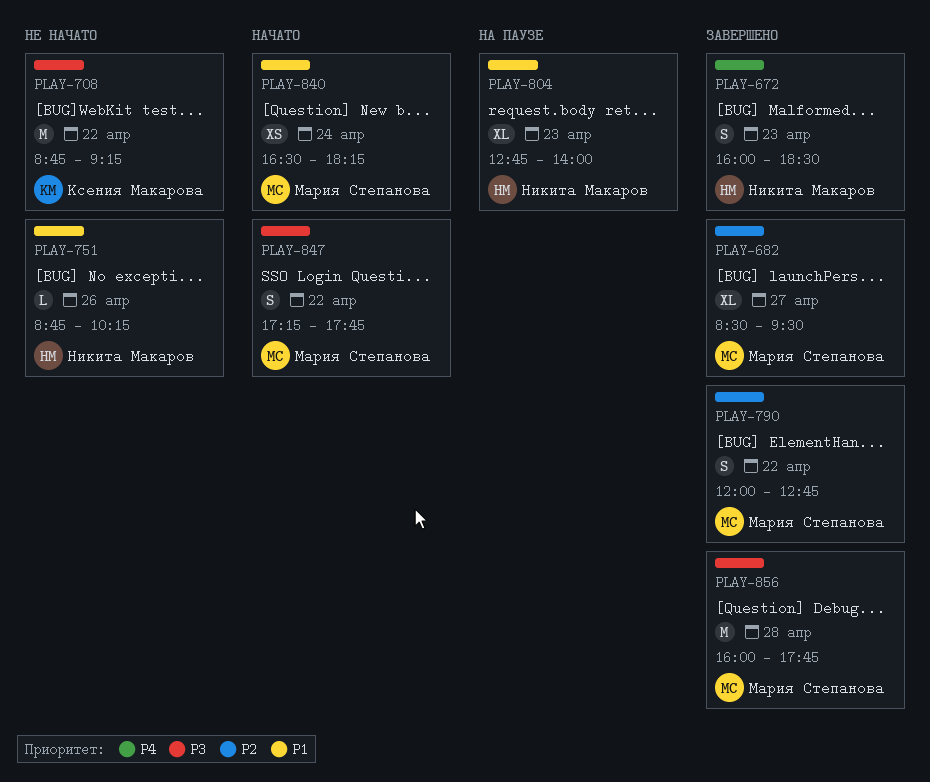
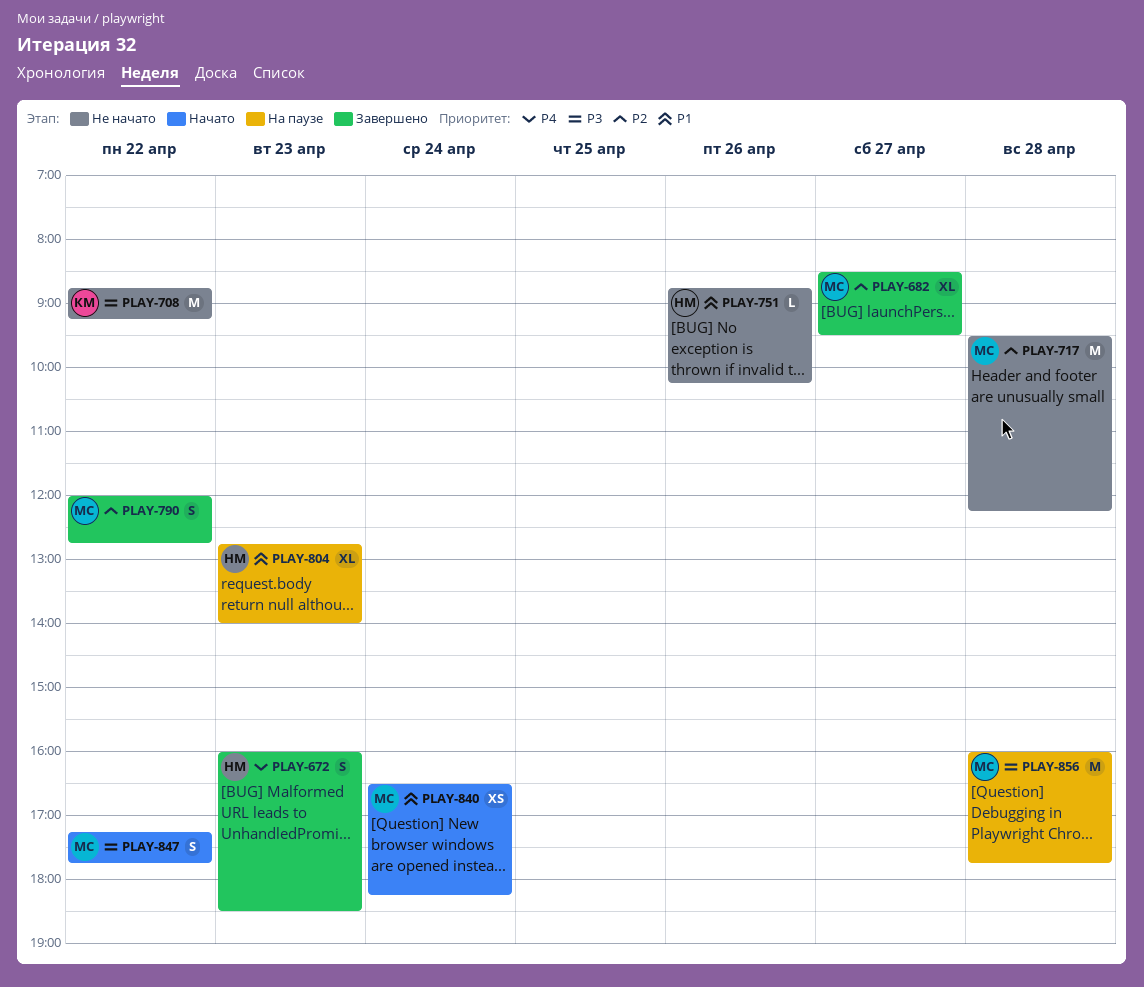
PLAY-717: none -> present
PLAY-856, status: Завершено -> На паузе

